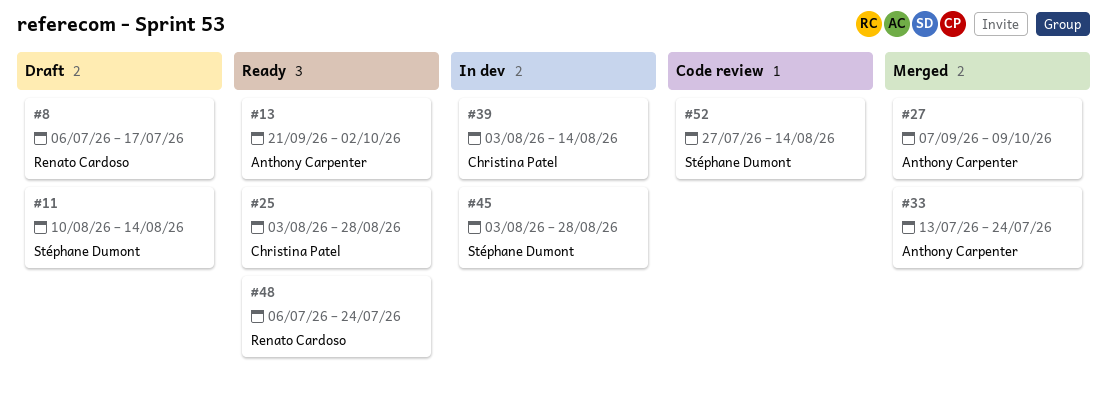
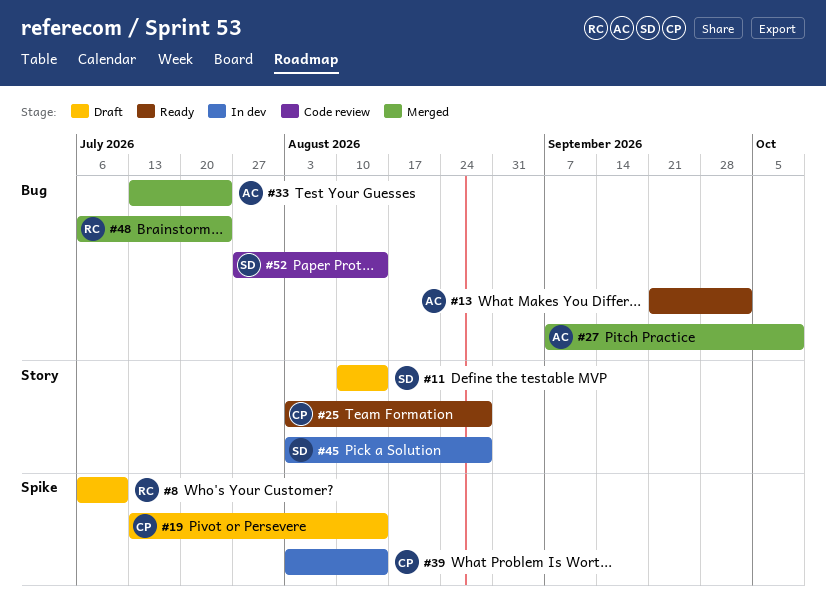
#8, due: Jul 17 -> Jul 10
#19: none -> present
#48, status: Ready -> Merged

